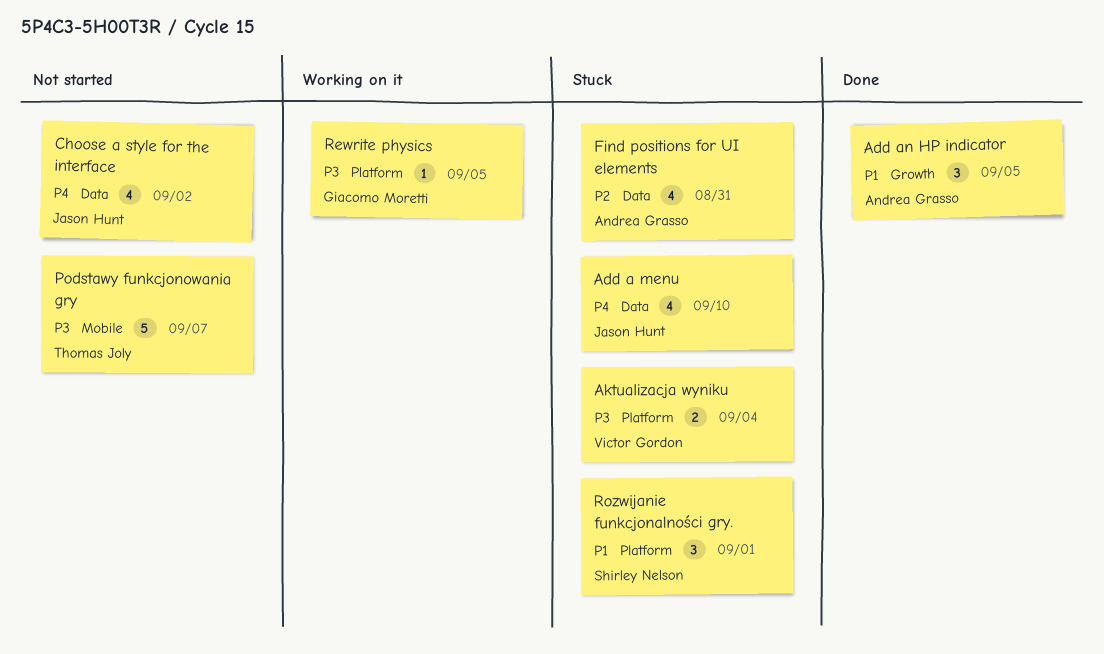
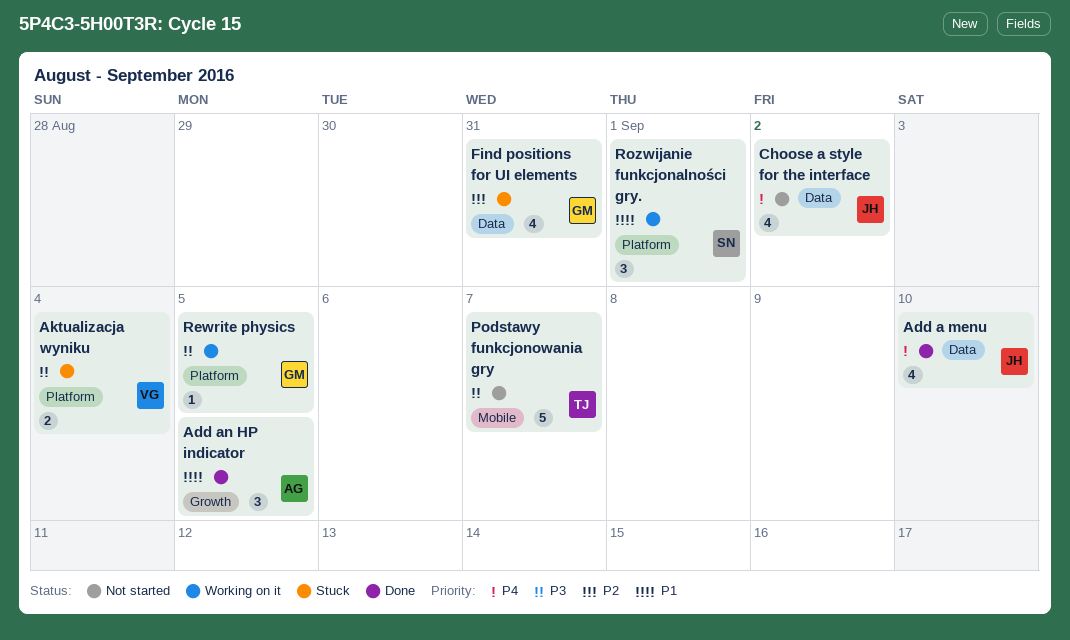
Add a menu, status: Stuck -> Done
Find positions for UI elements, owner: Andrea Grasso -> Giacomo Moretti
Rozwijanie funkcjonalności gry., status: Stuck -> Working on it

